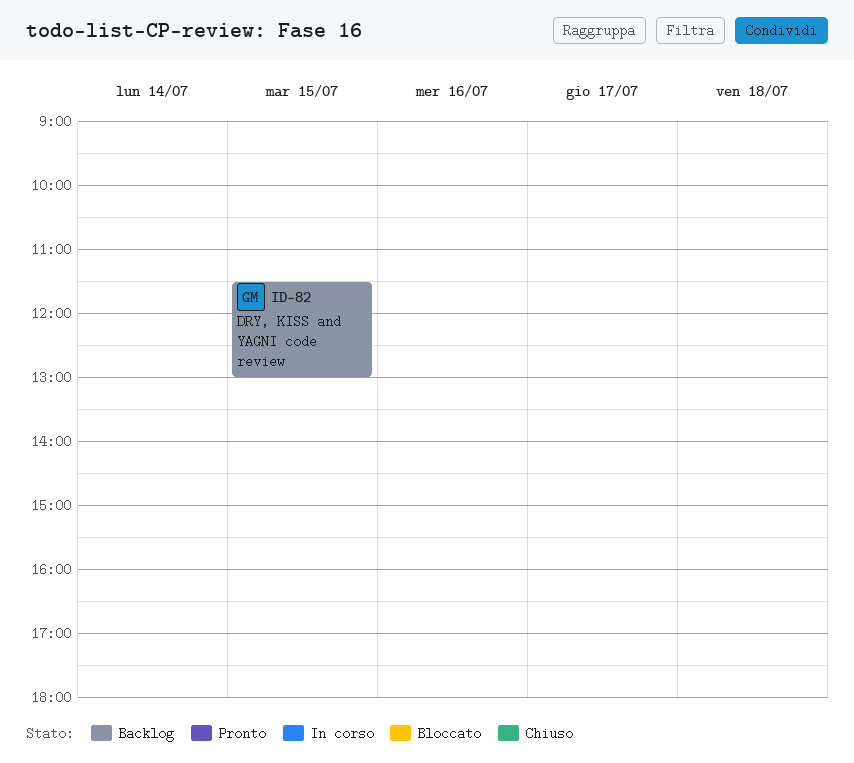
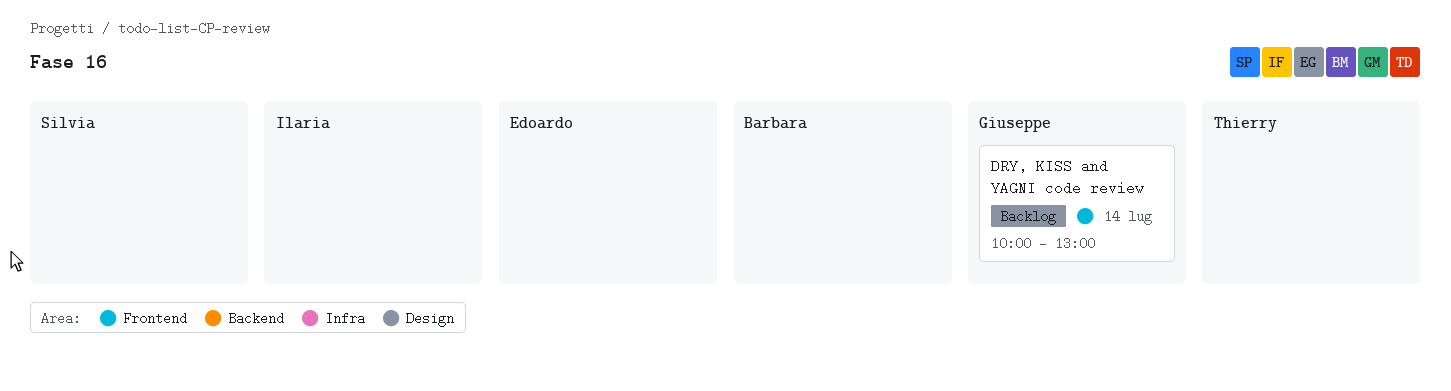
DRY, KISS and YAGNI code review, day: Jul 15 -> Jul 14
DRY, KISS and YAGNI code review, begins: 11:30 -> 10:00

